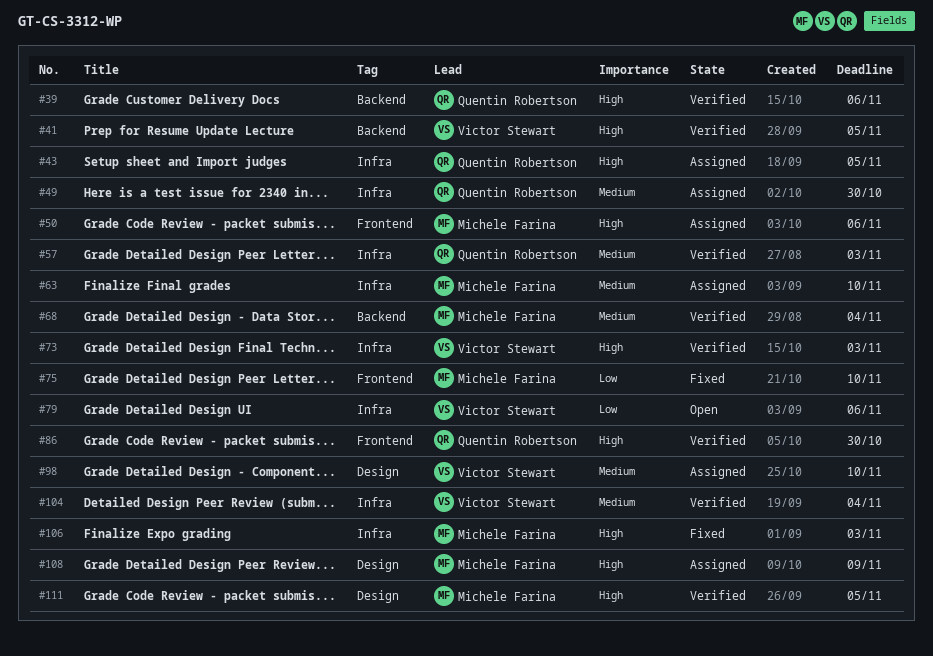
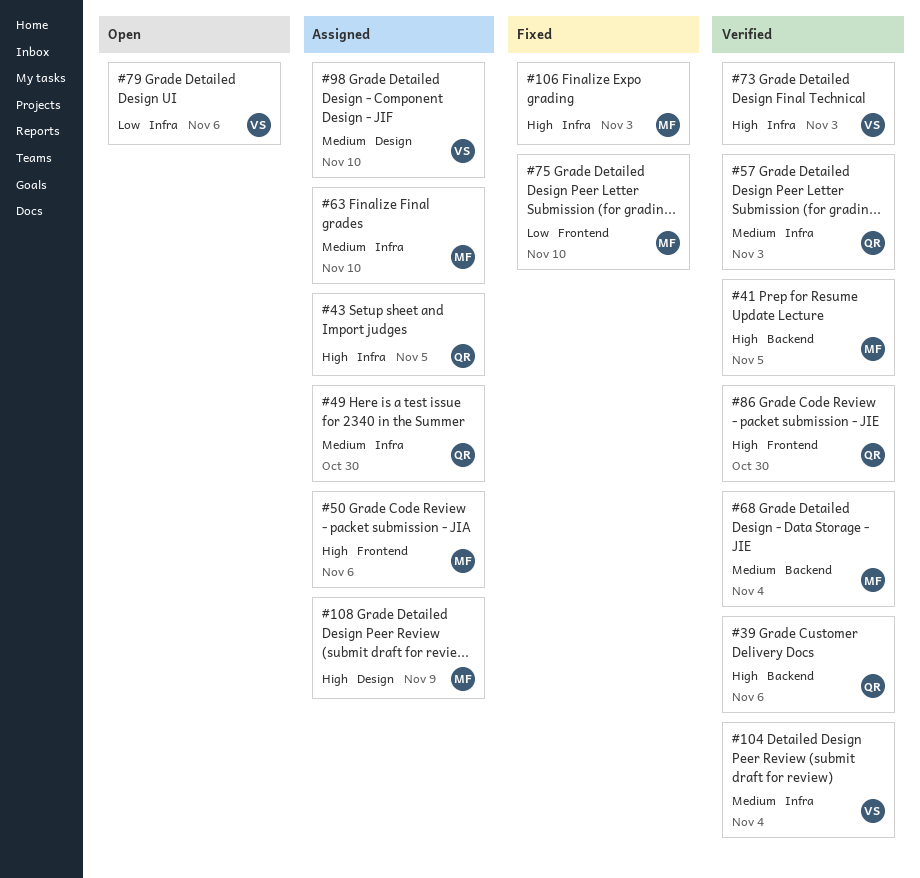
#41, owner: Victor Stewart -> Michele Farina
#111: present -> none

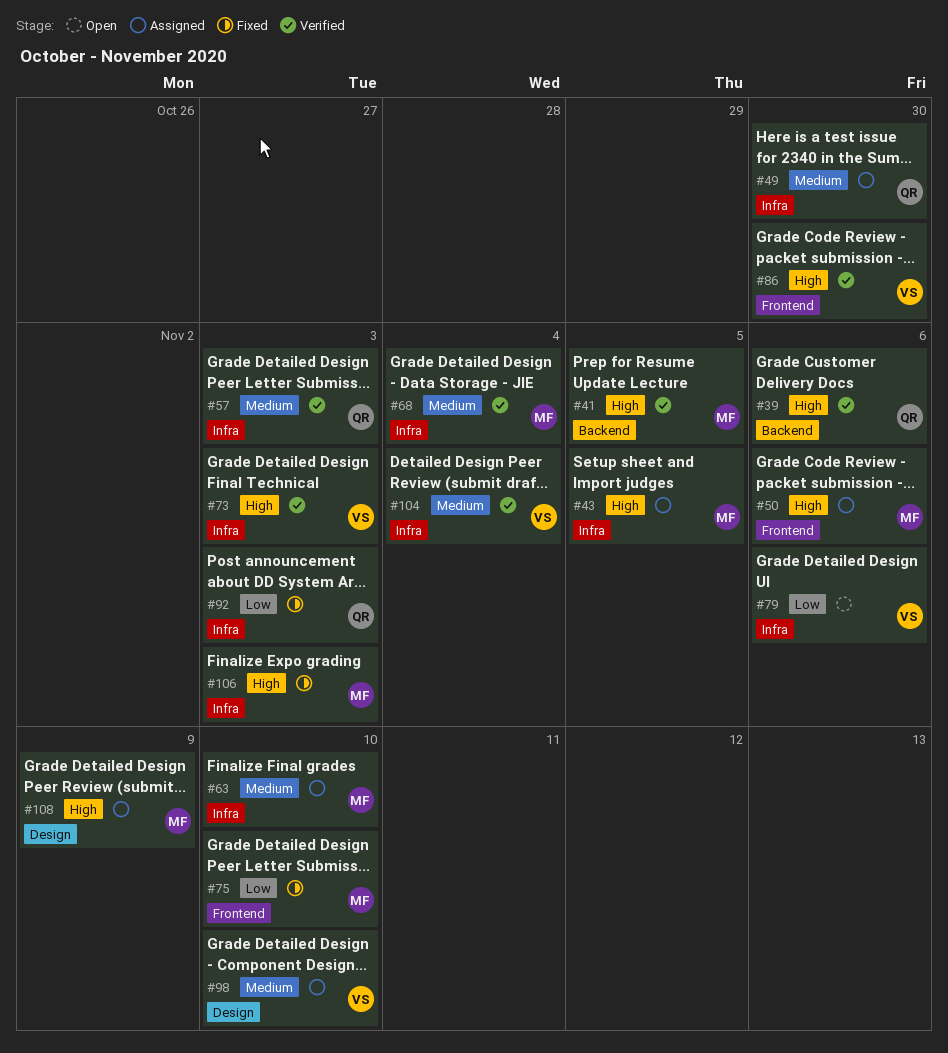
#43, owner: QR -> MF
#68, label: Backend -> Infra
#86, owner: QR -> VS
#92: none -> present

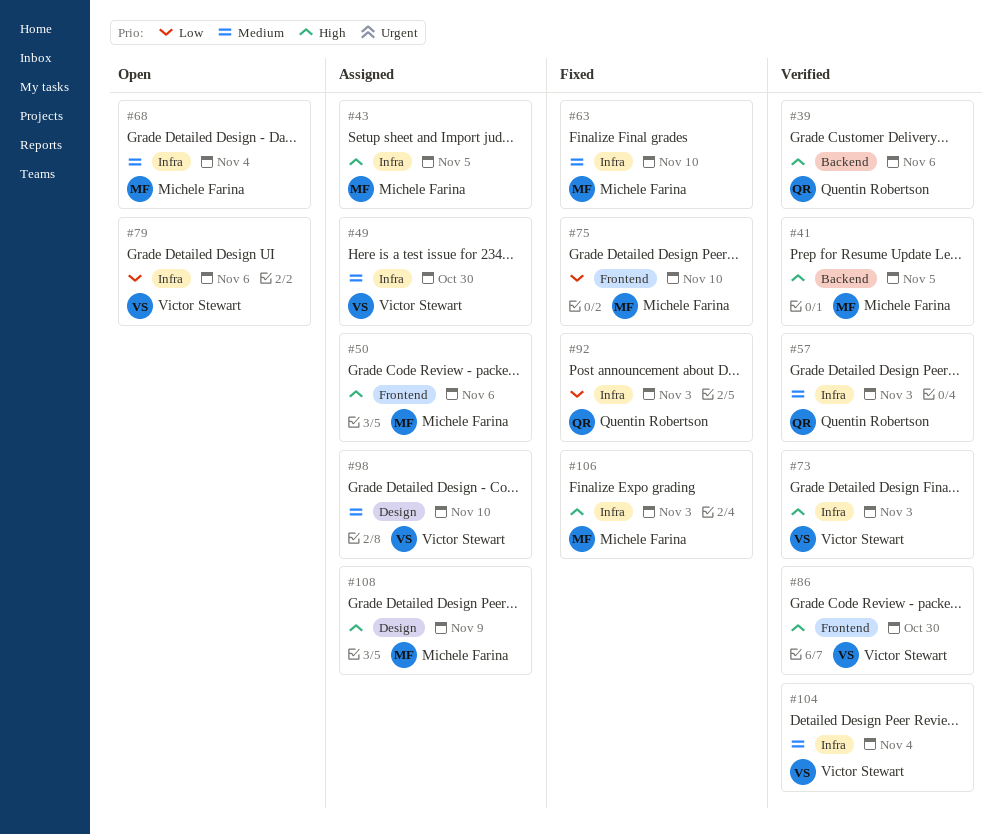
#49, owner: Quentin Robertson -> Victor Stewart
#63, status: Assigned -> Fixed
#68, status: Verified -> Open

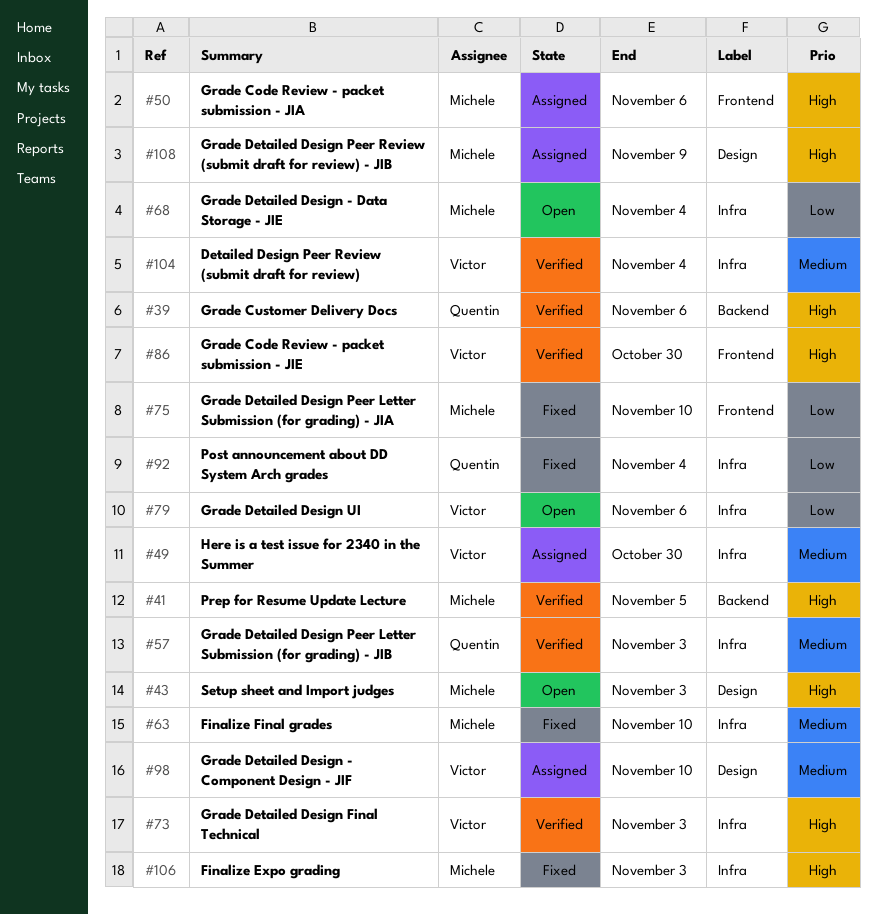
#43, status: Assigned -> Open
#43, label: Infra -> Design
#43, due: Nov 5 -> Nov 3
#68, priority: Medium -> Low
#92, due: Nov 3 -> Nov 4

